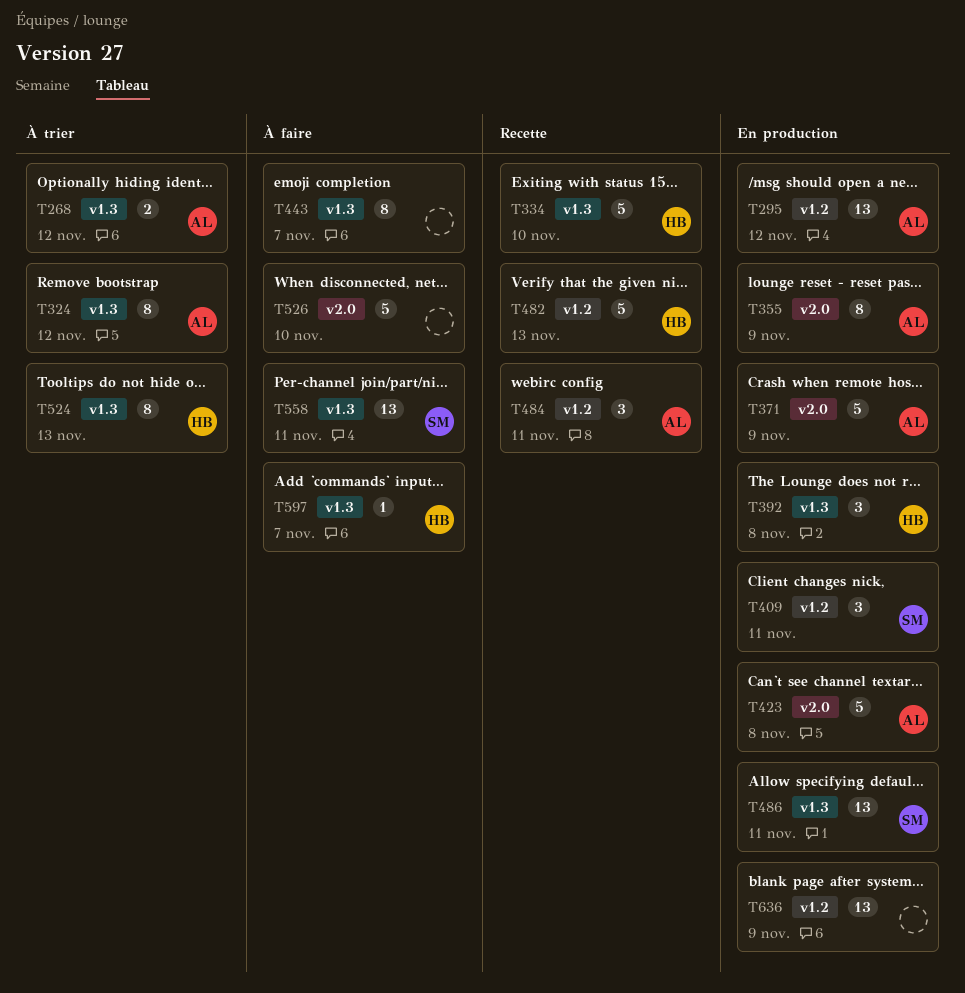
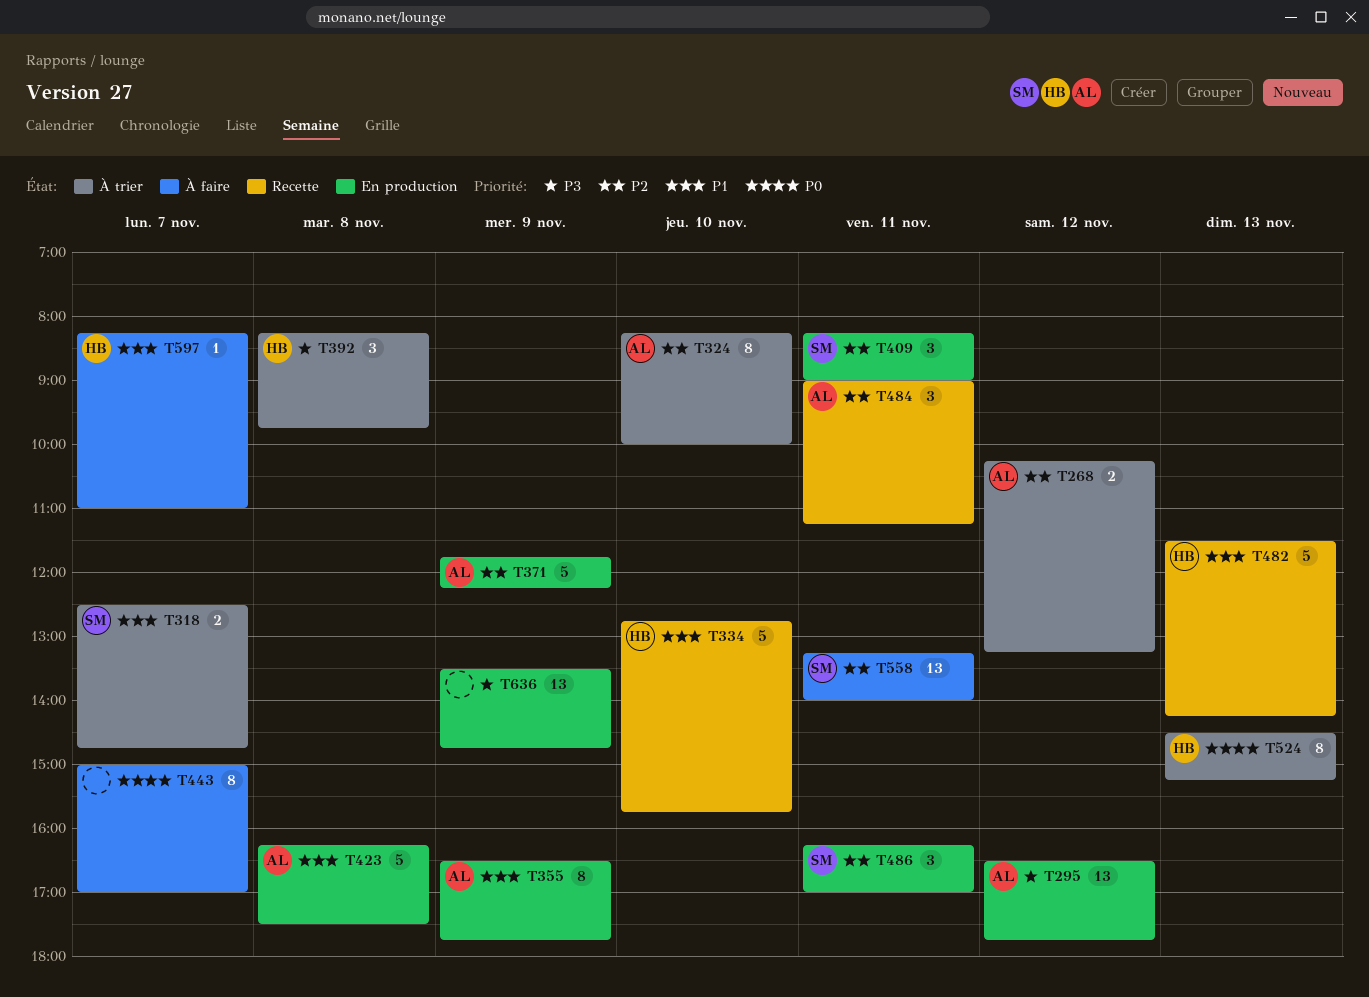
T318: none -> present
T324, day: Nov 12 -> Nov 10
T392, status: En production -> À trier
T486, estimate: 13 -> 3
T526: present -> none

